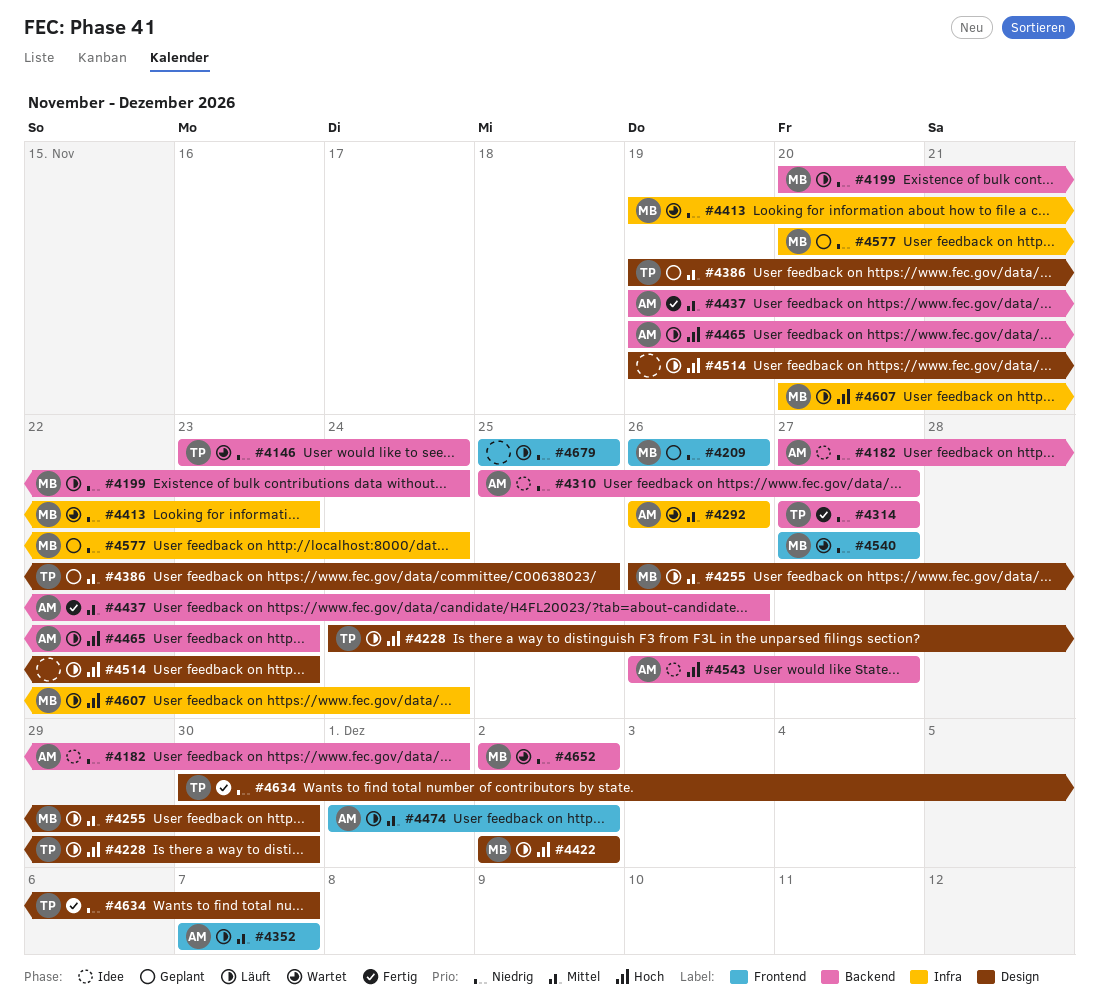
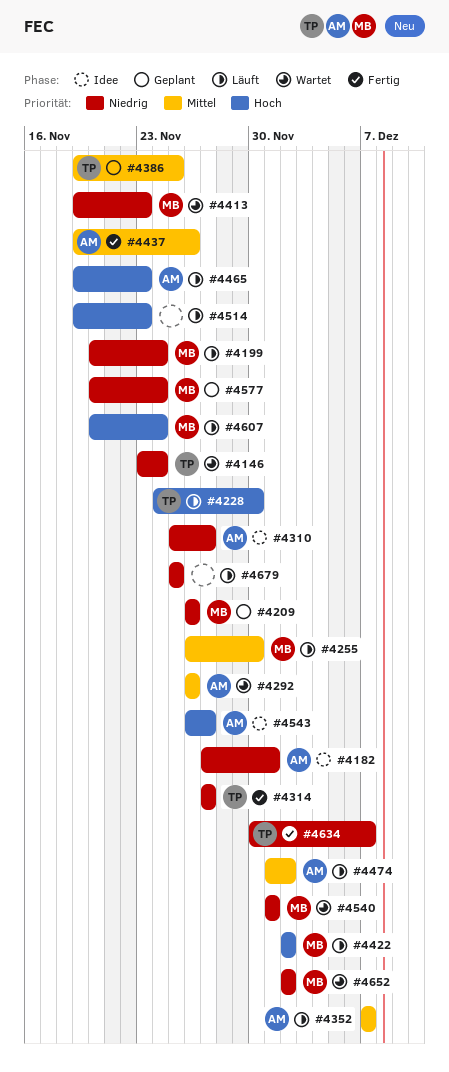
#4540, start: Nov 27 -> Dec 1
#4540, due: Nov 27 -> Dec 1

